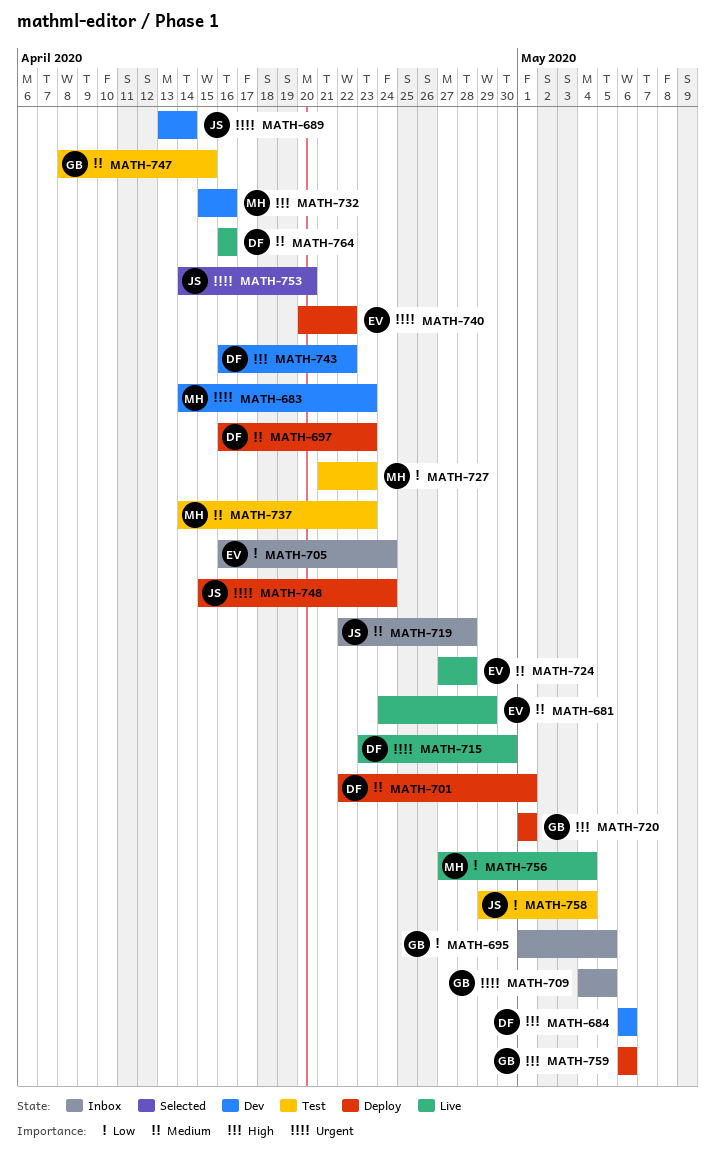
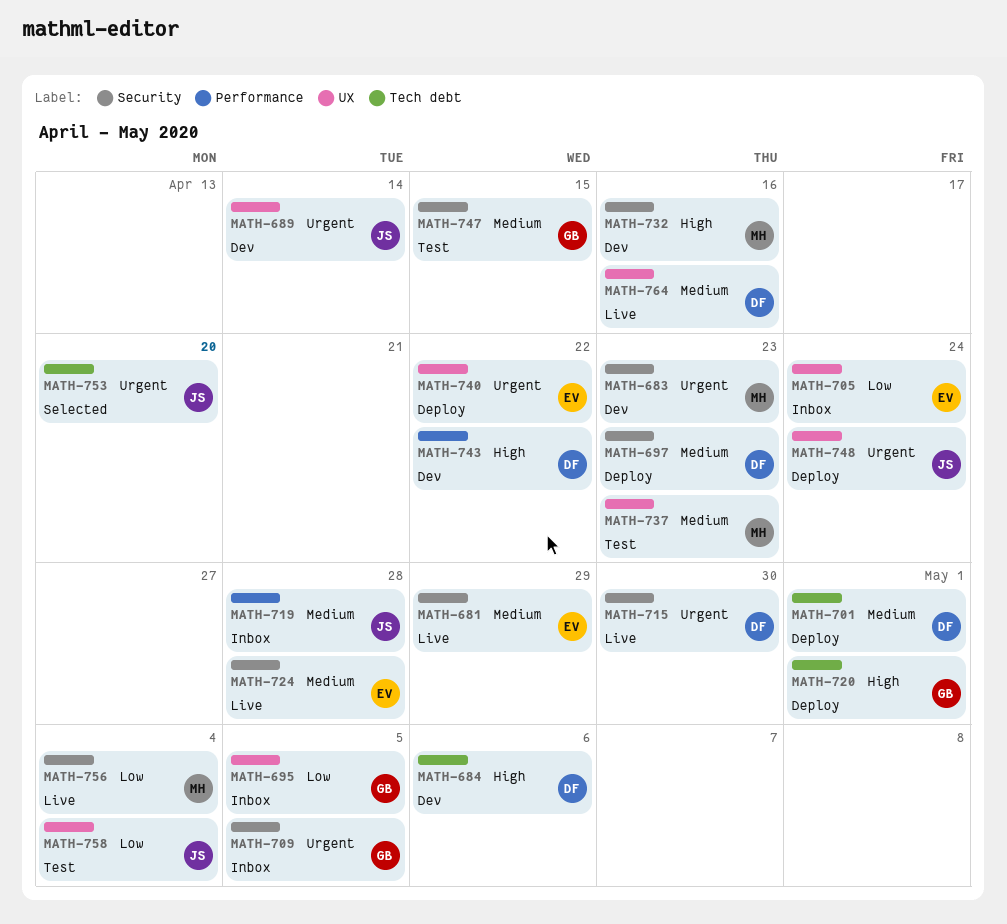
MATH-727: present -> none
MATH-759: present -> none

